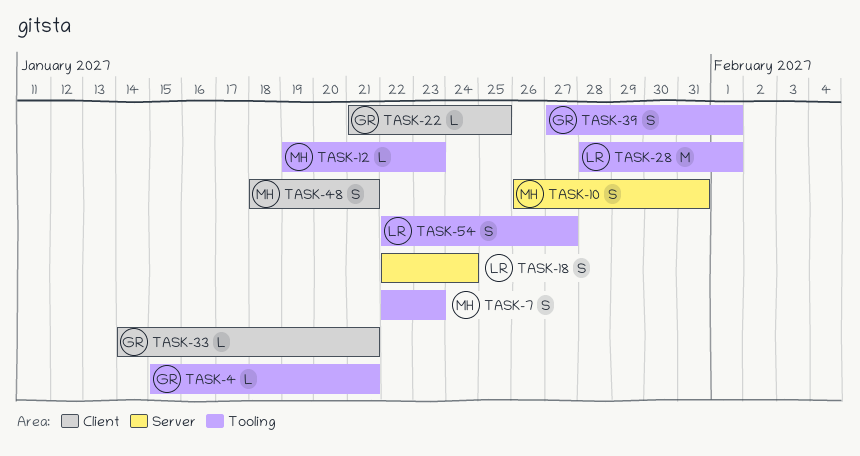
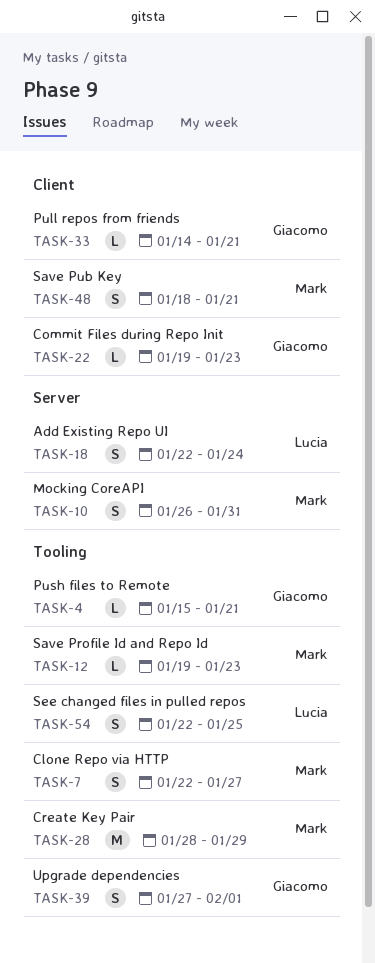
TASK-7, due: Jan 23 -> Jan 27
TASK-22, start: Jan 21 -> Jan 19
TASK-22, due: Jan 25 -> Jan 23
TASK-28, owner: Lucia -> Mark
TASK-28, due: Feb 1 -> Jan 29
TASK-54, due: Jan 27 -> Jan 25

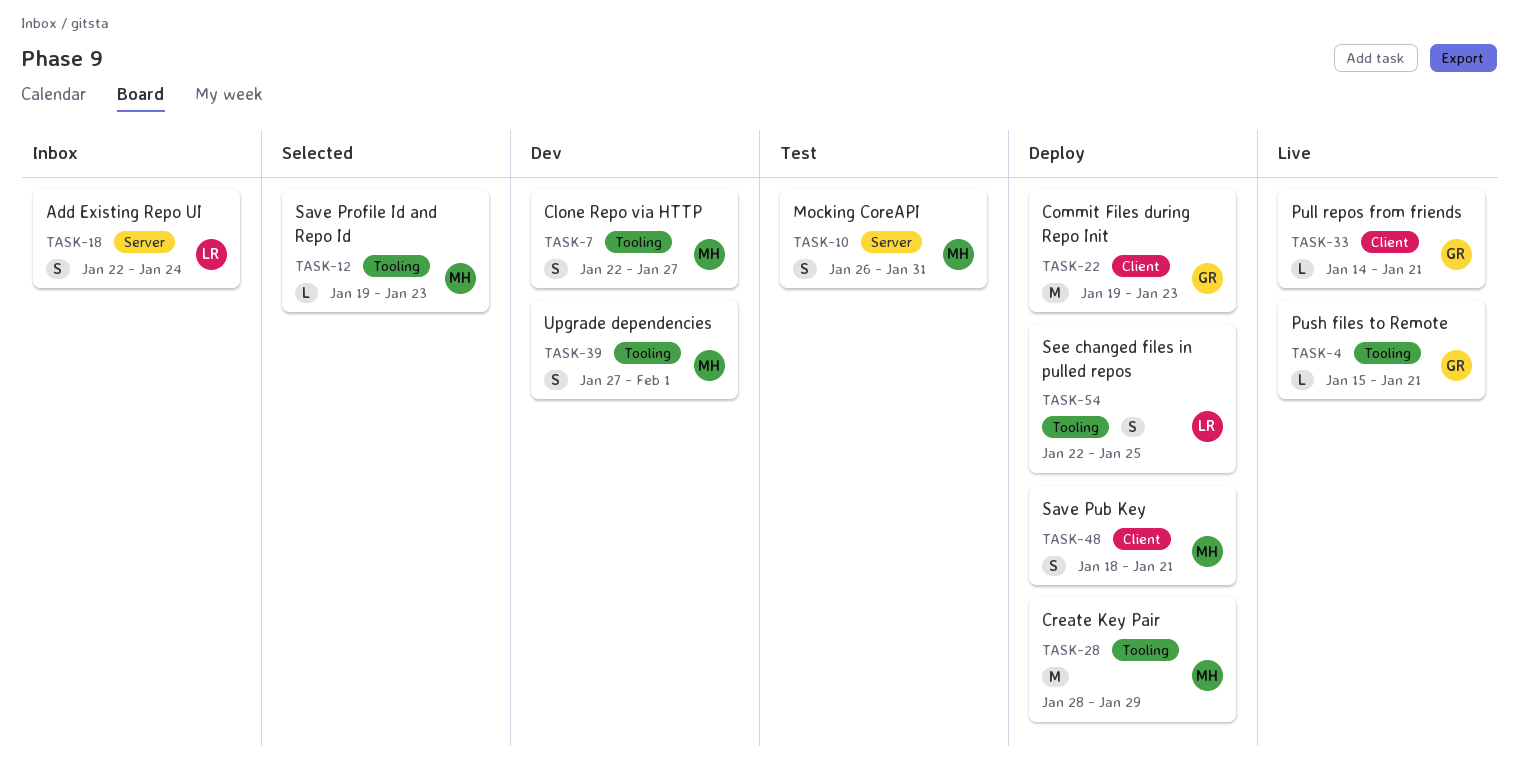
TASK-22, estimate: L -> M
TASK-39, owner: Giacomo -> Mark

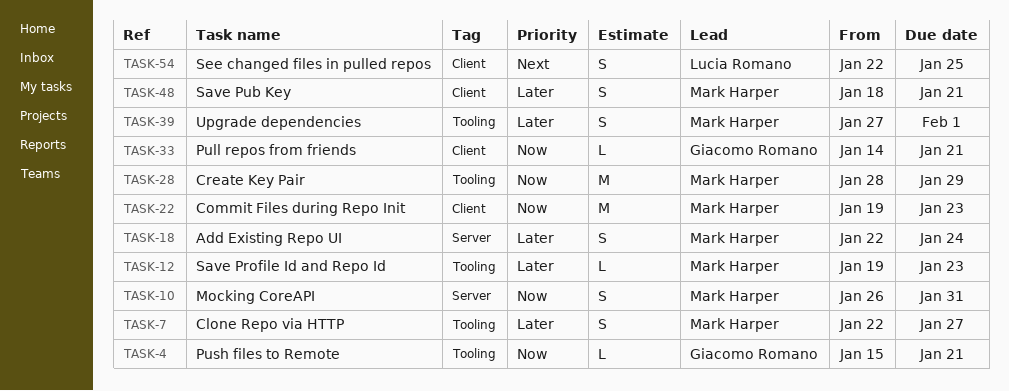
TASK-18, owner: Lucia Romano -> Mark Harper
TASK-22, owner: Giacomo Romano -> Mark Harper
TASK-54, label: Tooling -> Client

